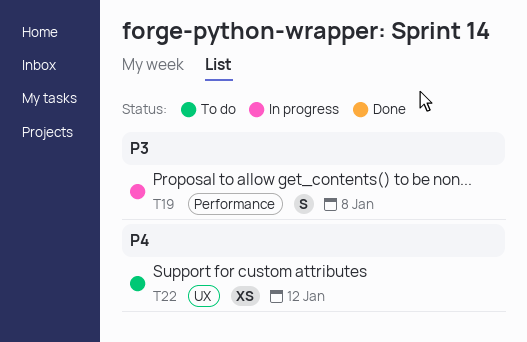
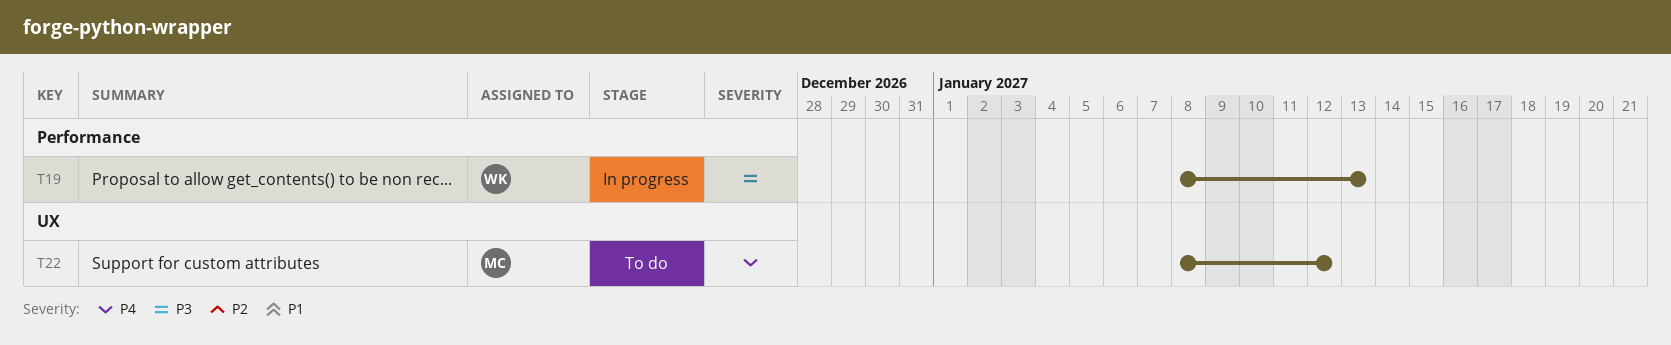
T19, due: Jan 8 -> Jan 13

